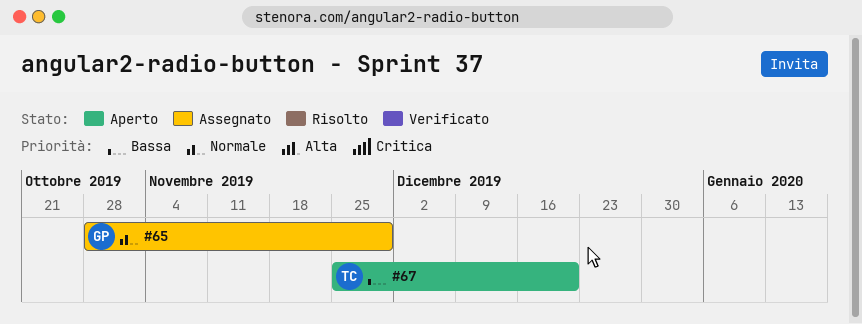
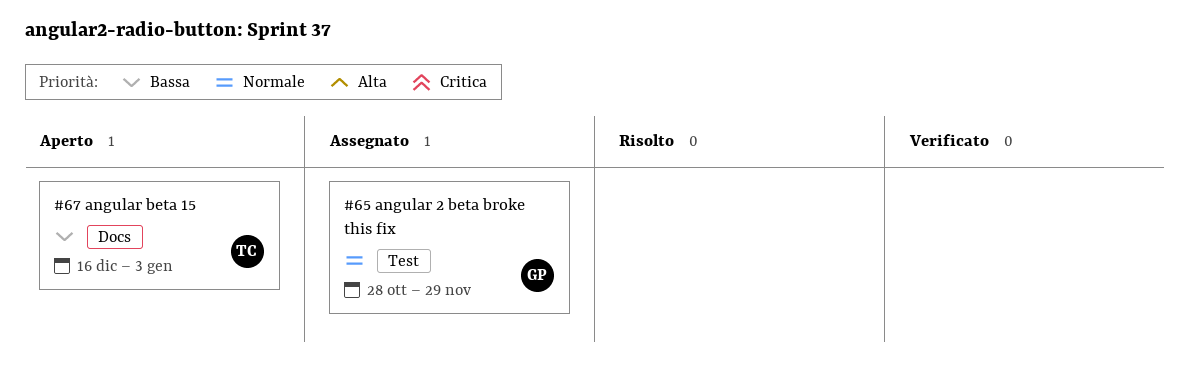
#67, start: Nov 25 -> Dec 16
#67, due: Dec 20 -> Jan 3

